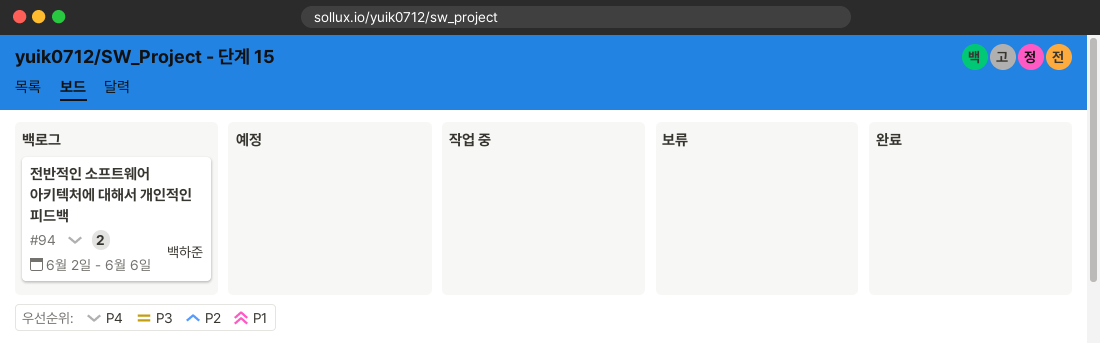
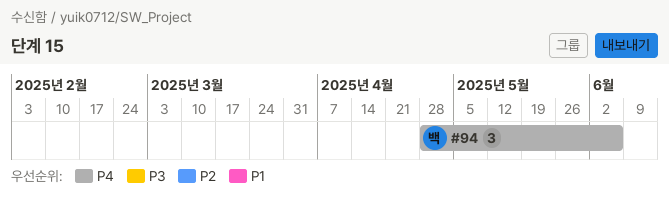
#94, estimate: 2 -> 3
#94, start: Jun 2 -> Apr 28

